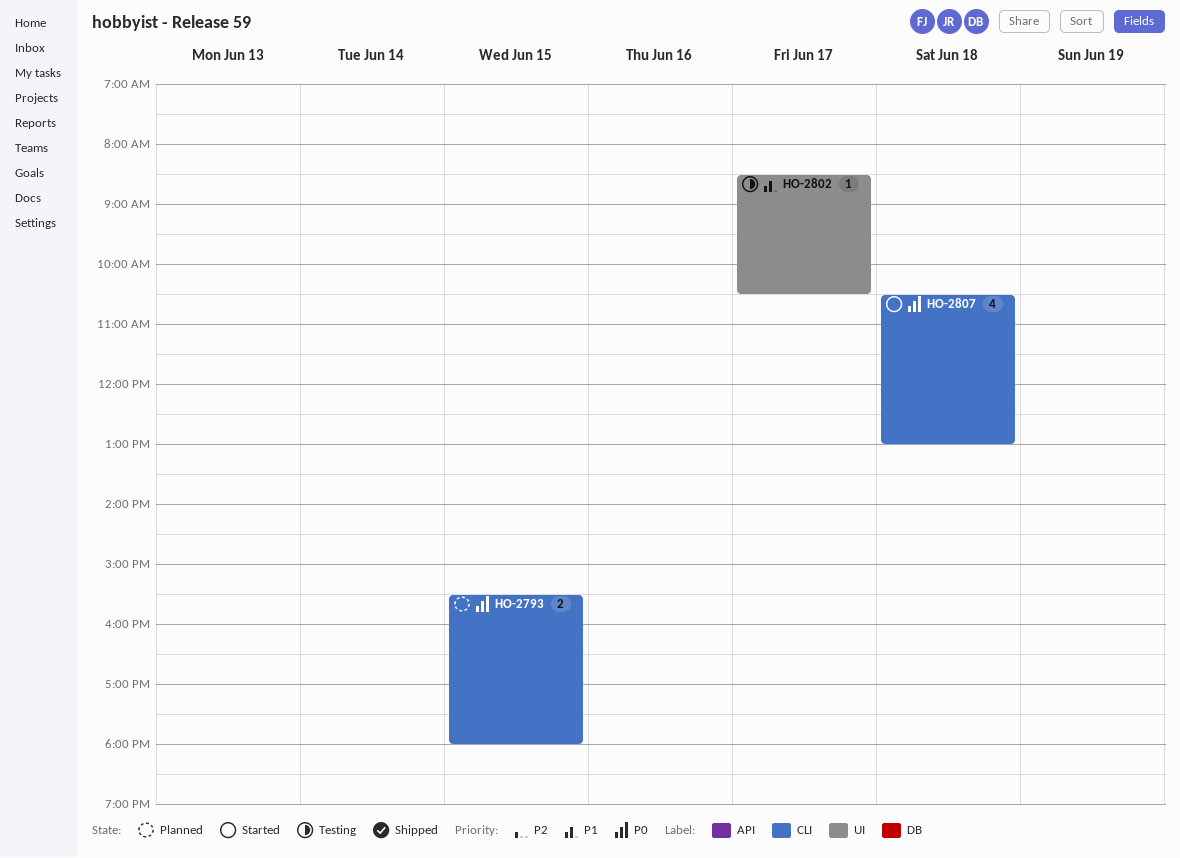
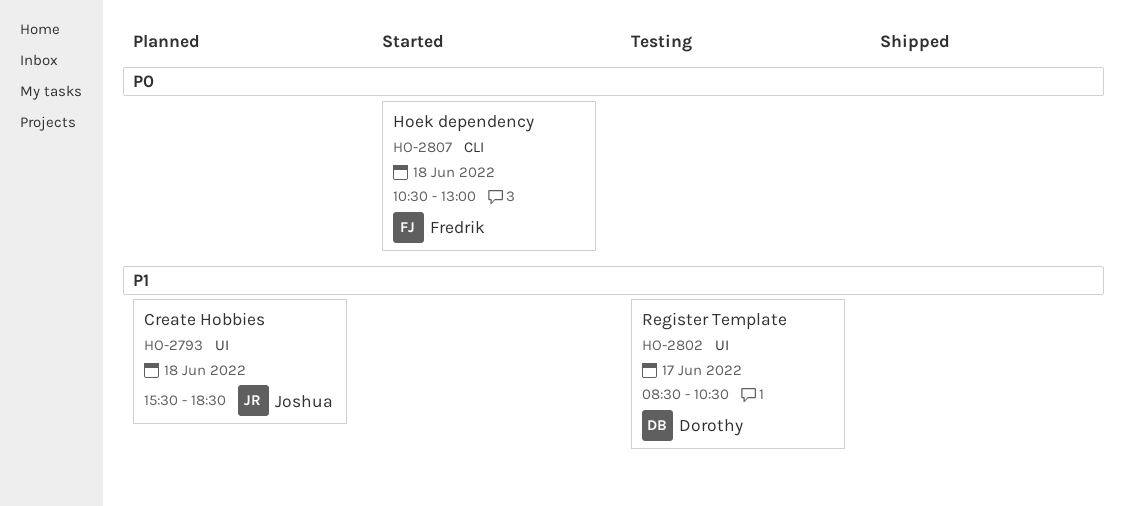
HO-2793, priority: P0 -> P1
HO-2793, label: CLI -> UI
HO-2793, day: Jun 15 -> Jun 18
HO-2793, ends: 18:00 -> 18:30

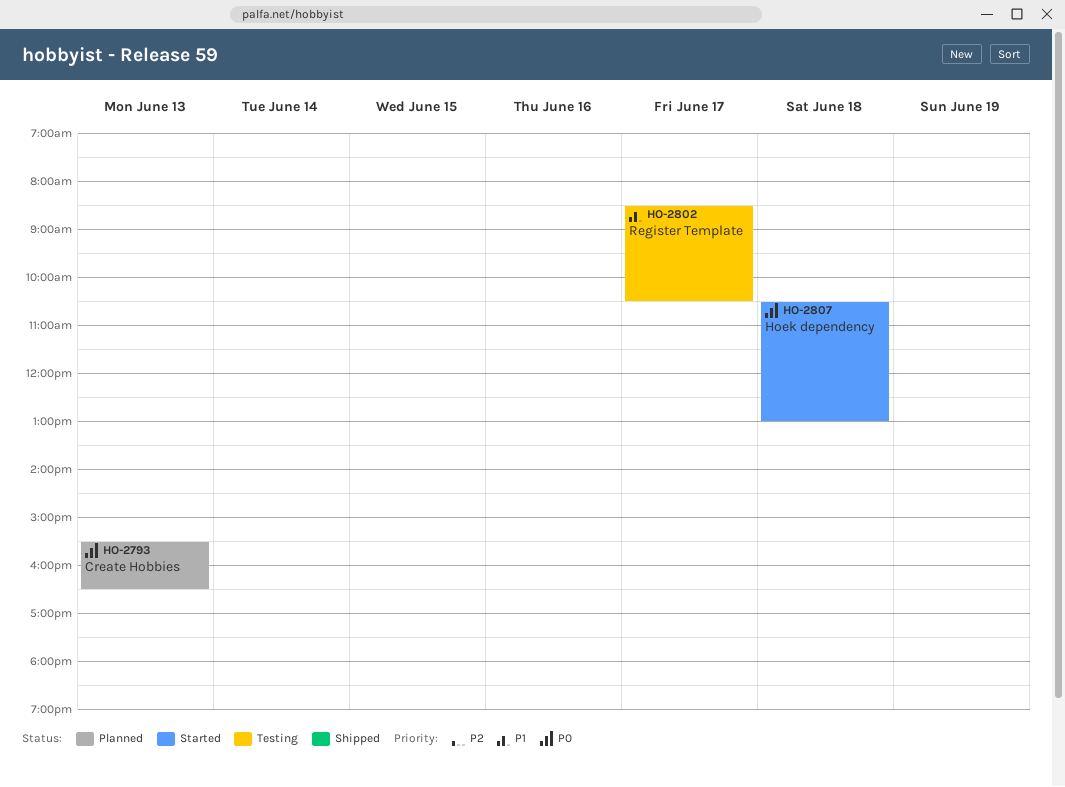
HO-2793, priority: P1 -> P0
HO-2793, day: Jun 18 -> Jun 13
HO-2793, ends: 18:30 -> 16:30

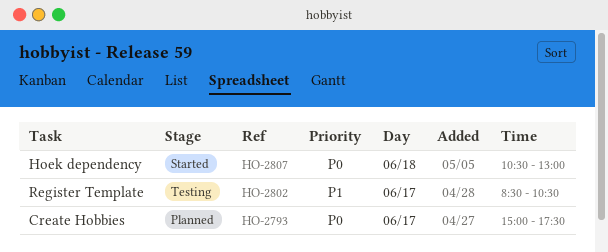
HO-2793, day: Jun 13 -> Jun 17
HO-2793, begins: 15:30 -> 15:00
HO-2793, ends: 16:30 -> 17:30

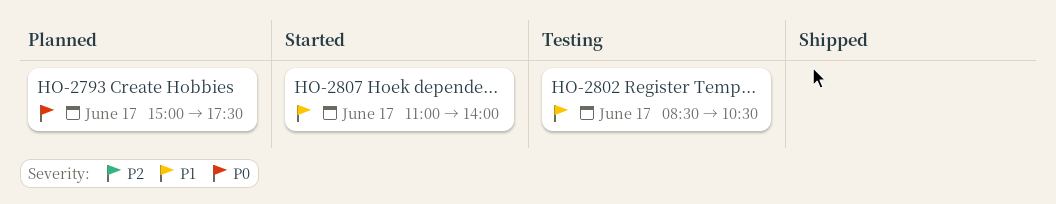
HO-2807, priority: P0 -> P1
HO-2807, day: Jun 18 -> Jun 17
HO-2807, begins: 10:30 -> 11:00
HO-2807, ends: 13:00 -> 14:00

